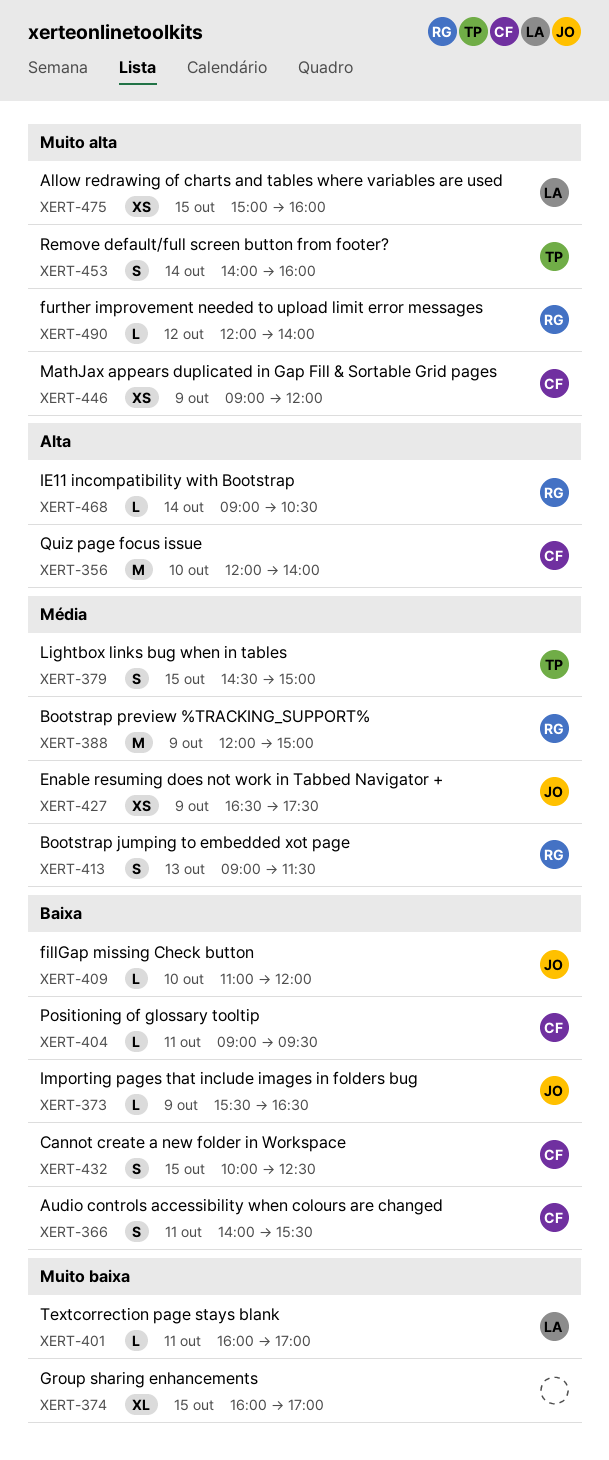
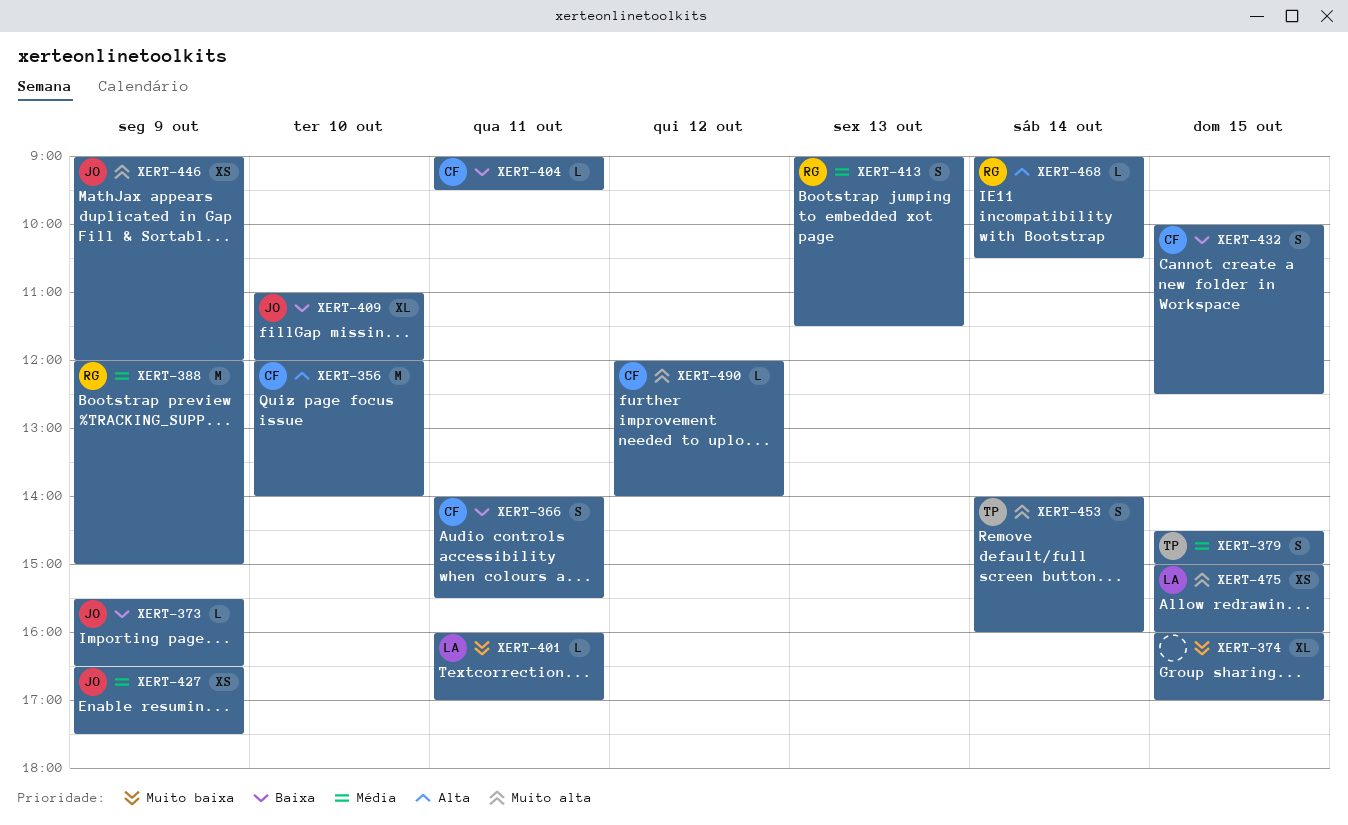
XERT-409, estimate: L -> XL
XERT-446, owner: CF -> JO
XERT-490, owner: RG -> CF

